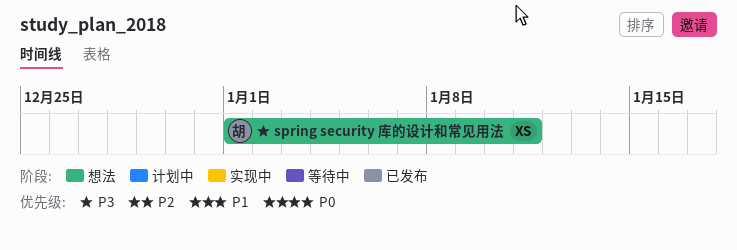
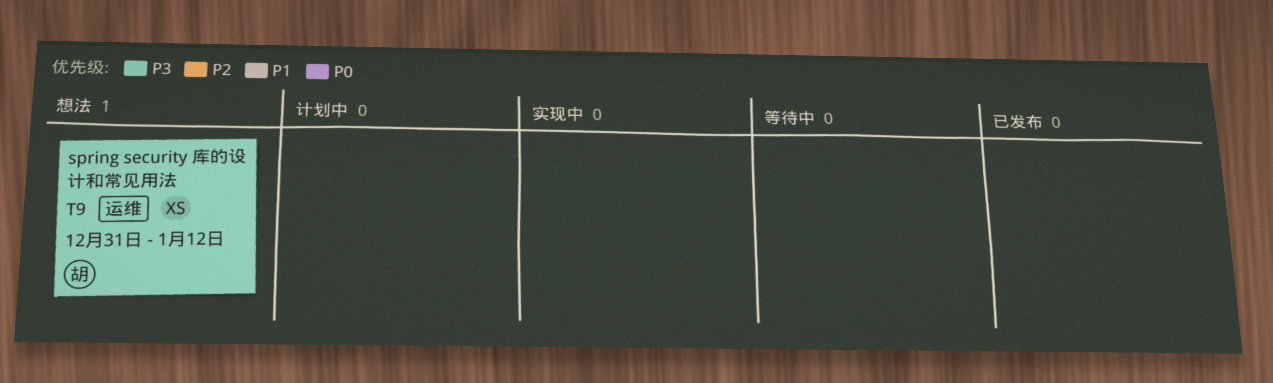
spring security 库的设计和常见用法, start: Jan 1 -> Dec 31
spring security 库的设计和常见用法, due: Jan 11 -> Jan 12

